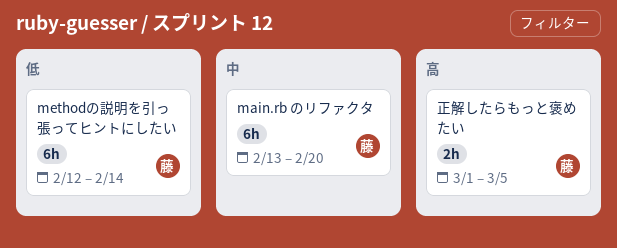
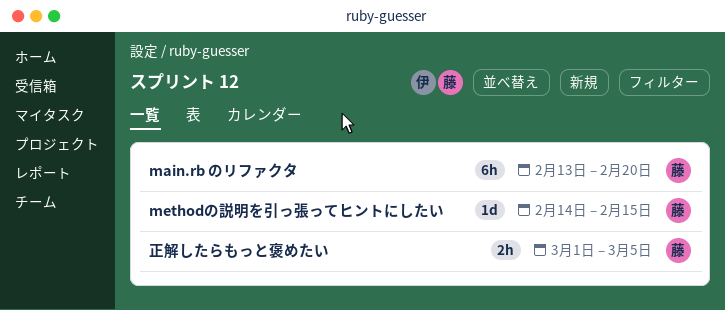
methodの説明を引っ張ってヒントにしたい, estimate: 6h -> 1d
methodの説明を引っ張ってヒントにしたい, start: Feb 12 -> Feb 14
methodの説明を引っ張ってヒントにしたい, due: Feb 14 -> Feb 15

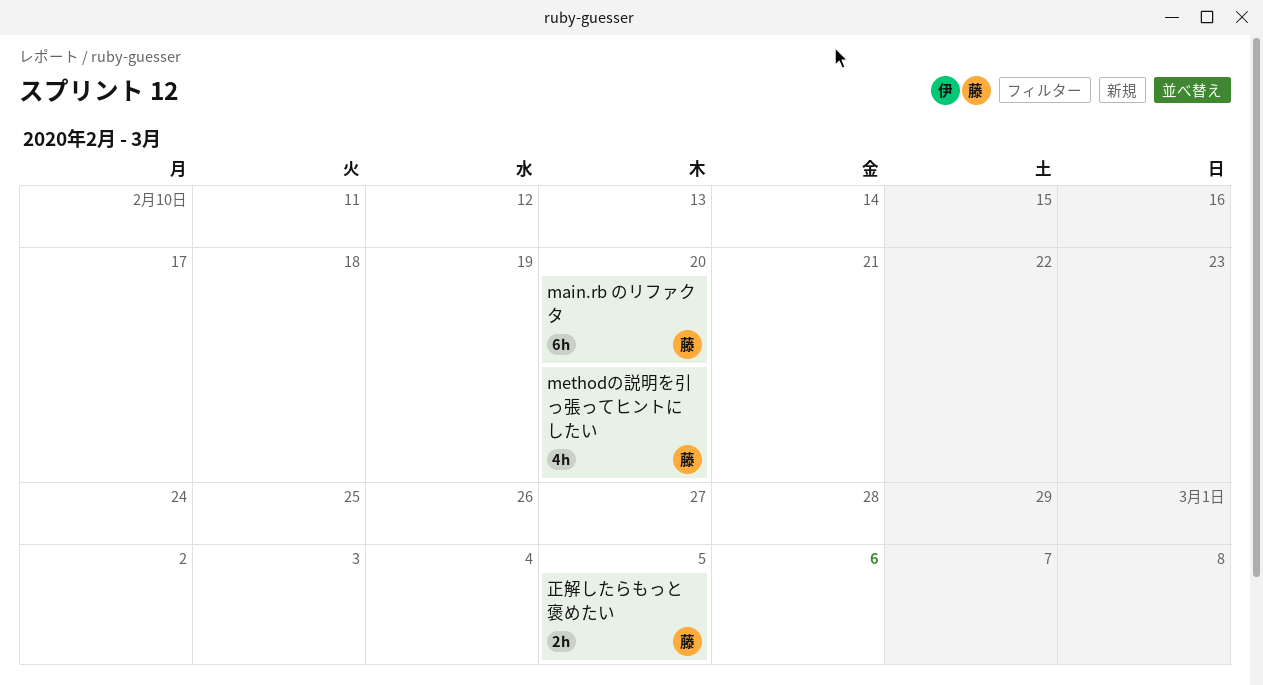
methodの説明を引っ張ってヒントにしたい, estimate: 1d -> 4h
methodの説明を引っ張ってヒントにしたい, due: Feb 15 -> Feb 20

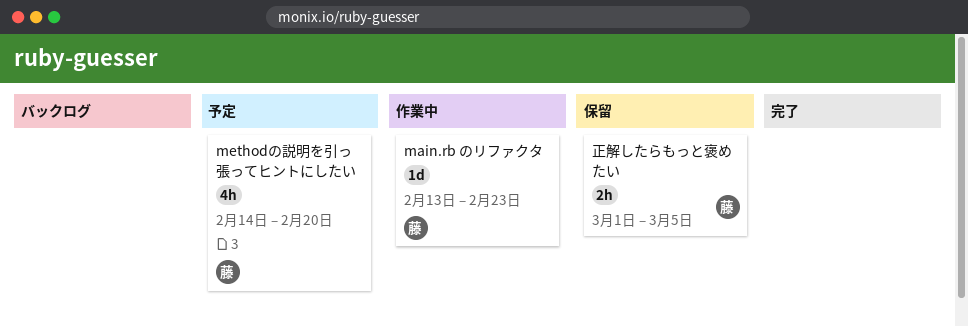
main.rb のリファクタ, estimate: 6h -> 1d
main.rb のリファクタ, due: Feb 20 -> Feb 23

